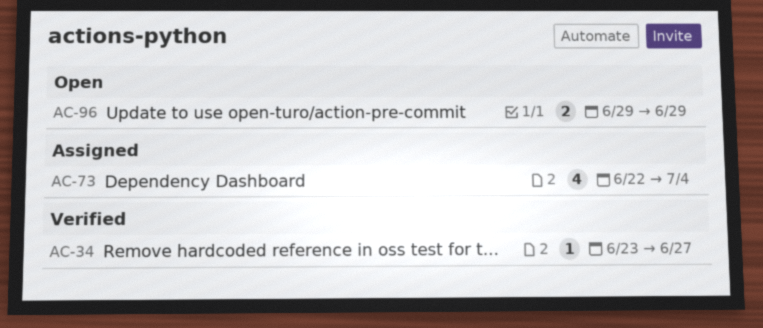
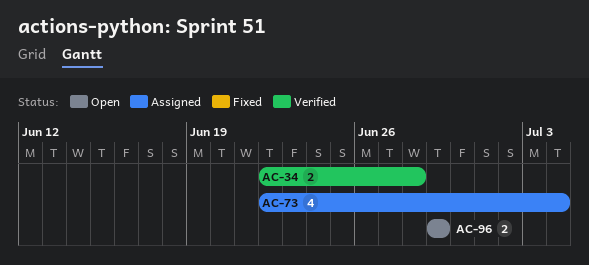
AC-34, estimate: 1 -> 2
AC-34, start: Jun 23 -> Jun 22
AC-34, due: Jun 27 -> Jun 28

